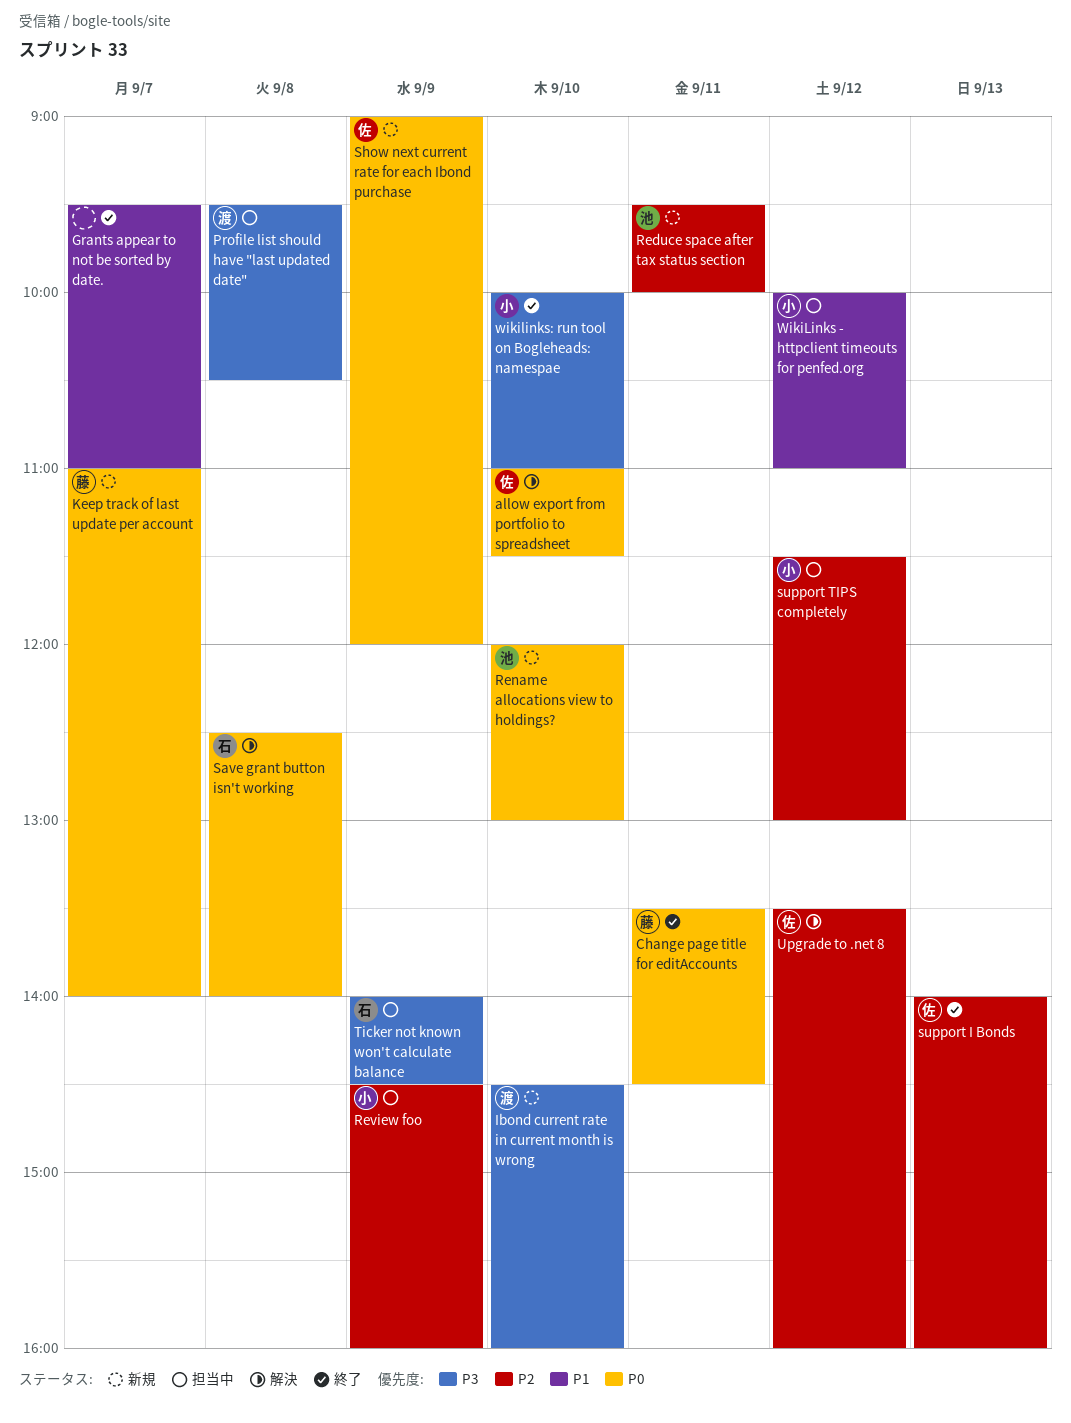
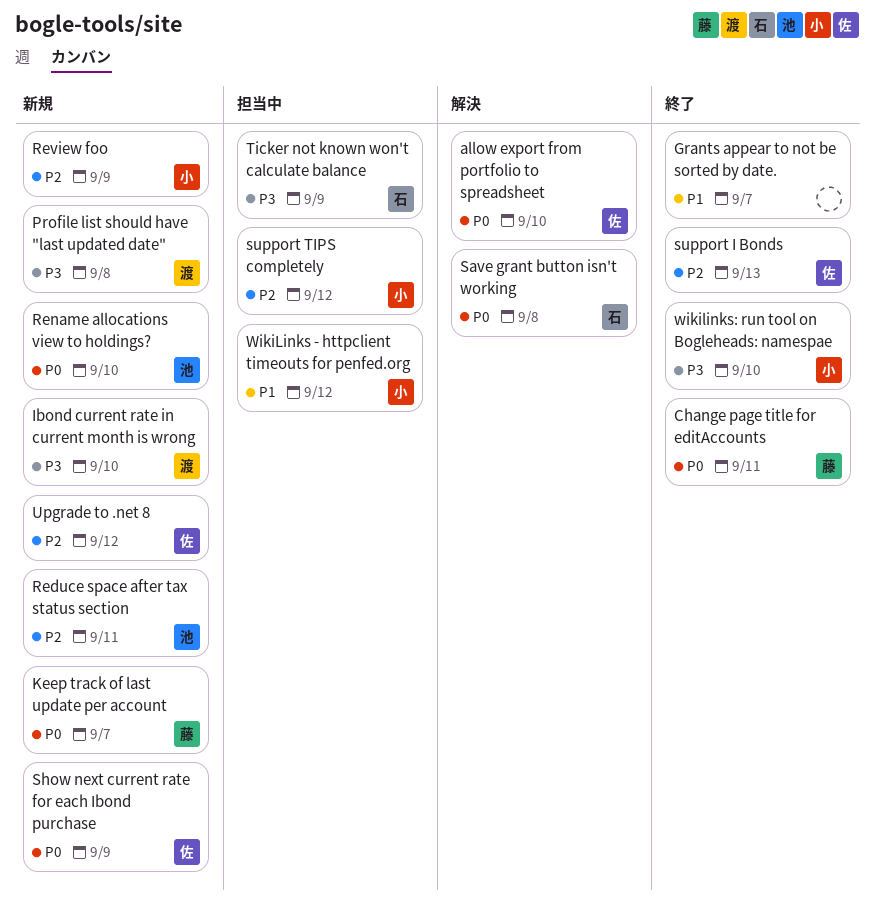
Profile list should have "last updated date", status: 担当中 -> 新規
Review foo, status: 担当中 -> 新規
Upgrade to .net 8, status: 解決 -> 新規

